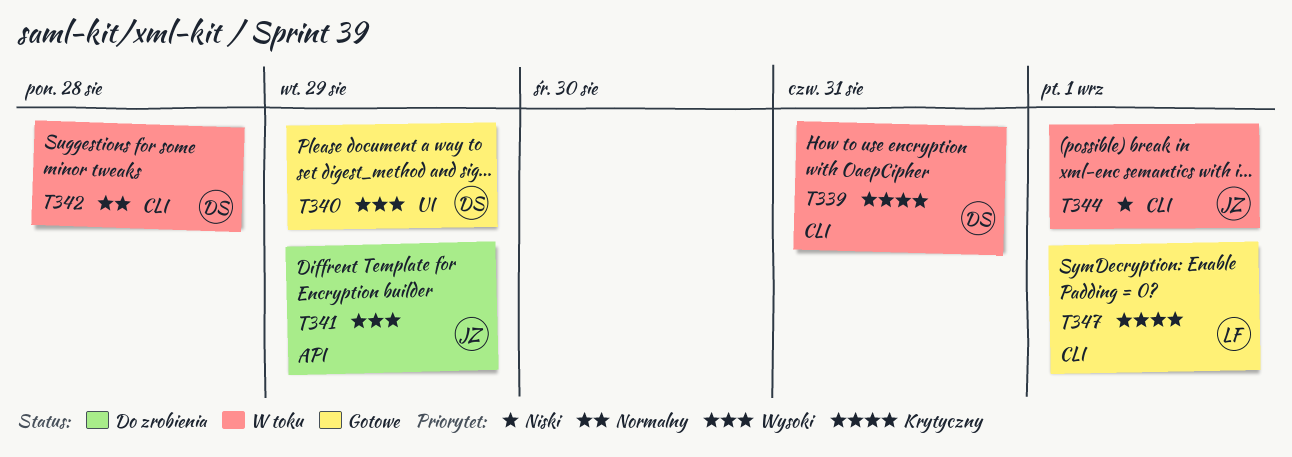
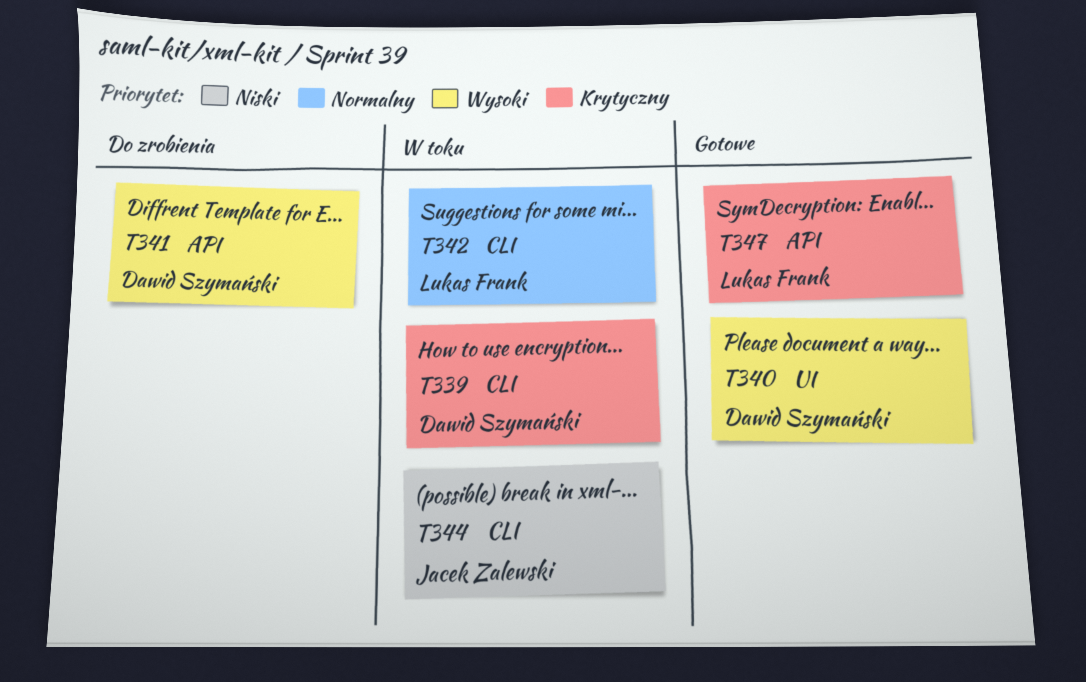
T341, owner: Jacek Zalewski -> Dawid Szymański
T342, owner: Dawid Szymański -> Lukas Frank
T347, label: CLI -> API

